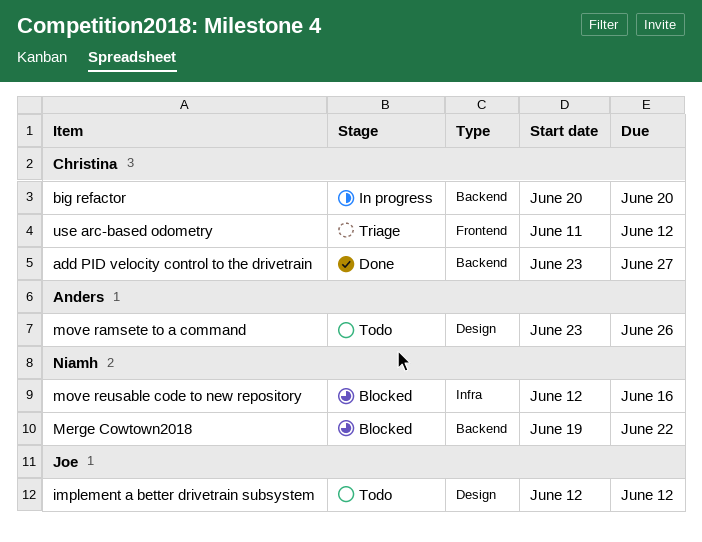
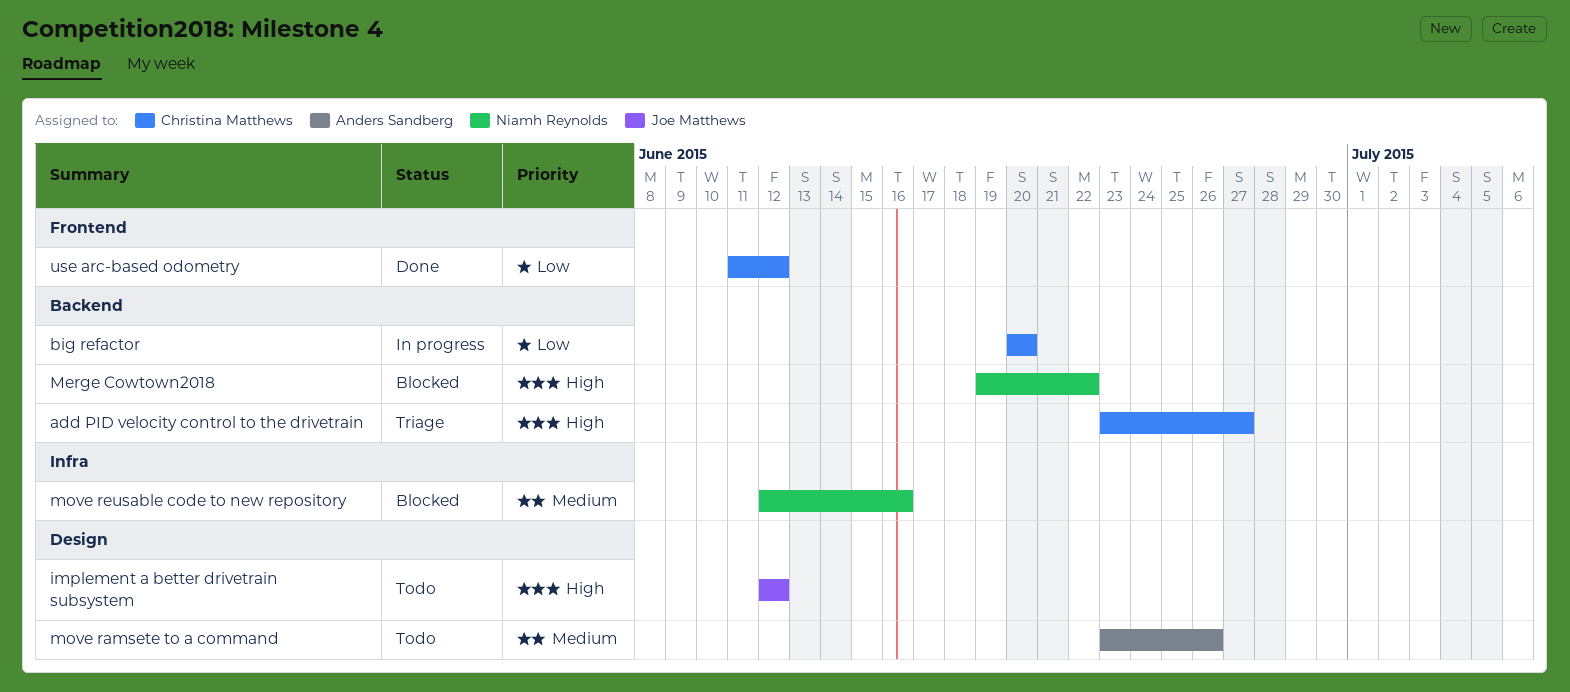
add PID velocity control to the drivetrain, status: Done -> Triage
use arc-based odometry, status: Triage -> Done

